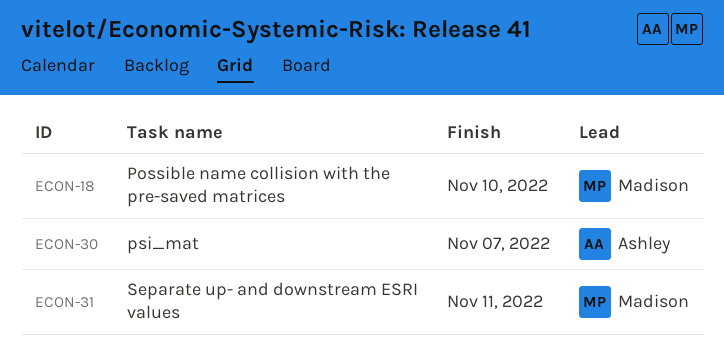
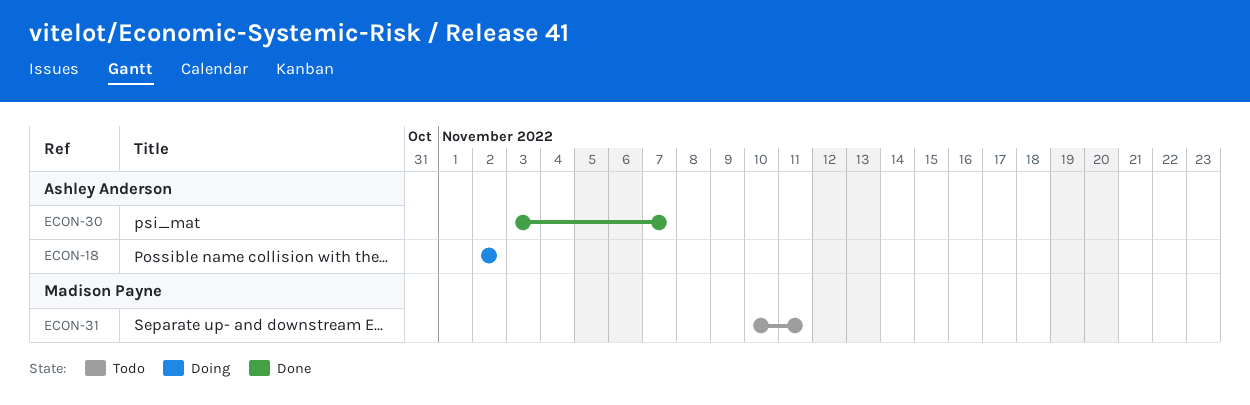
ECON-18, owner: Madison Payne -> Ashley Anderson
ECON-18, due: Nov 10 -> Nov 2

